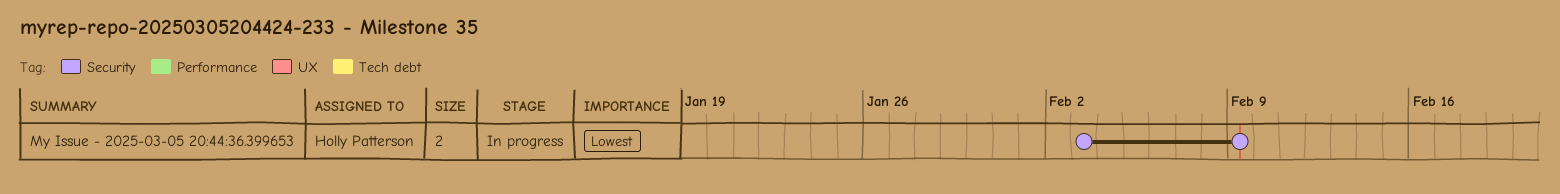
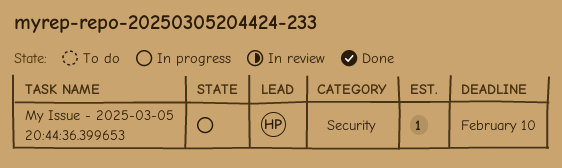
My Issue - 2025-03-05 20:44:36.399653, estimate: 2 -> 1
My Issue - 2025-03-05 20:44:36.399653, due: Feb 9 -> Feb 10

